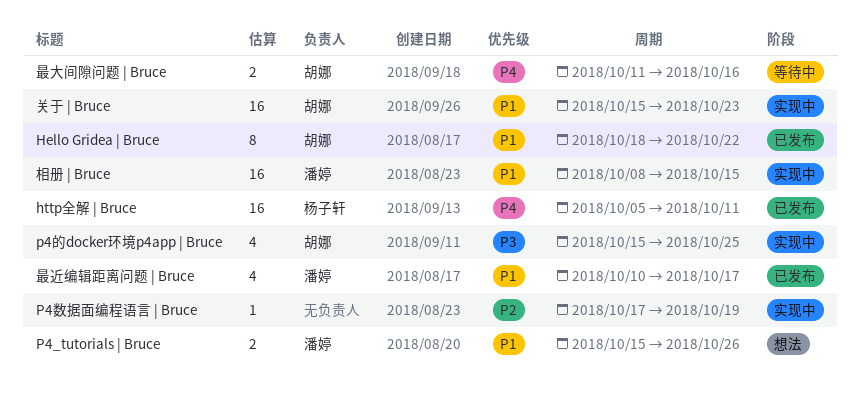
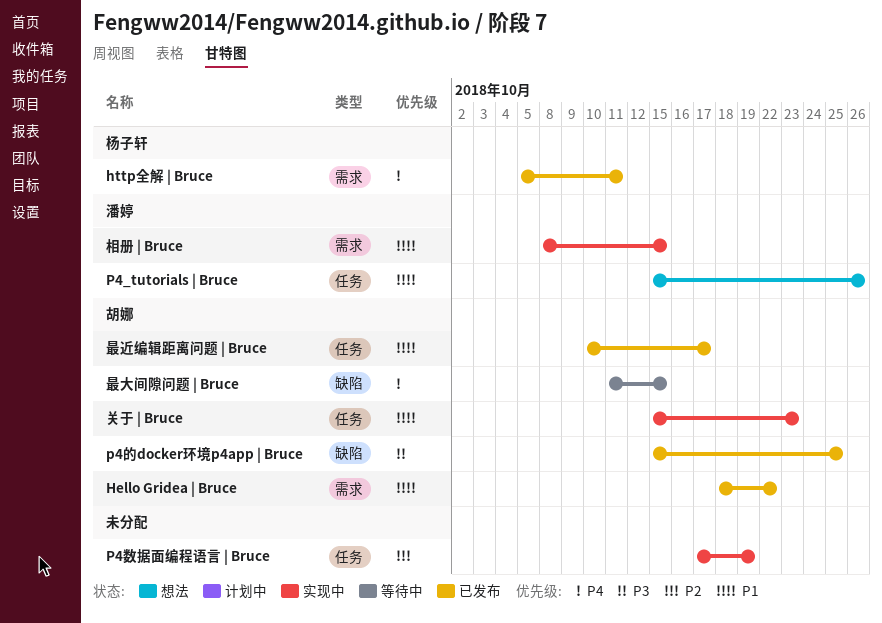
p4的docker环境p4app | Bruce, status: 实现中 -> 已发布
最大间隙问题 | Bruce, due: Oct 16 -> Oct 15
最近编辑距离问题 | Bruce, owner: 潘婷 -> 胡娜

